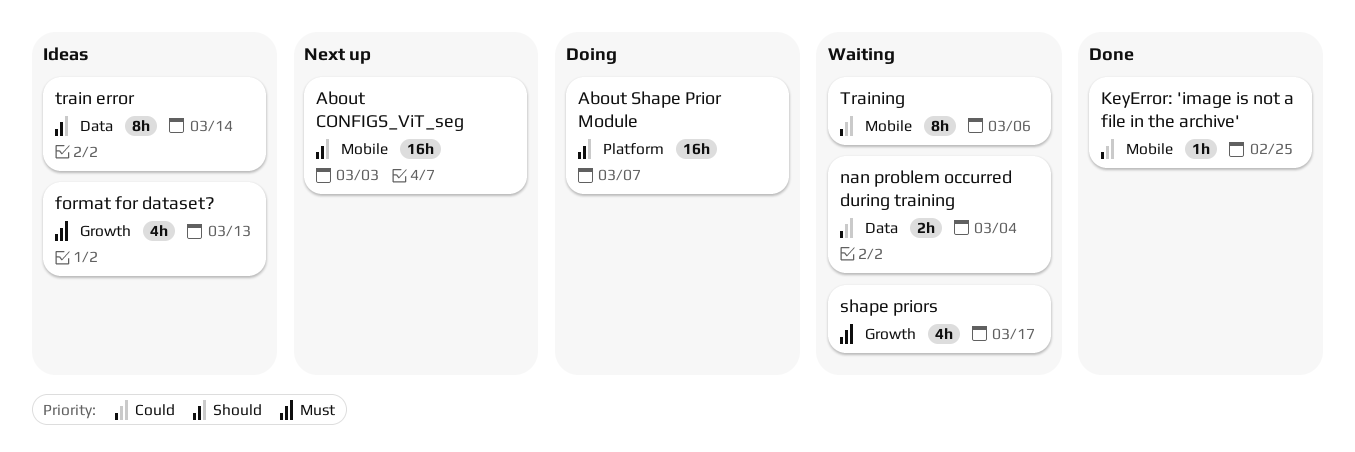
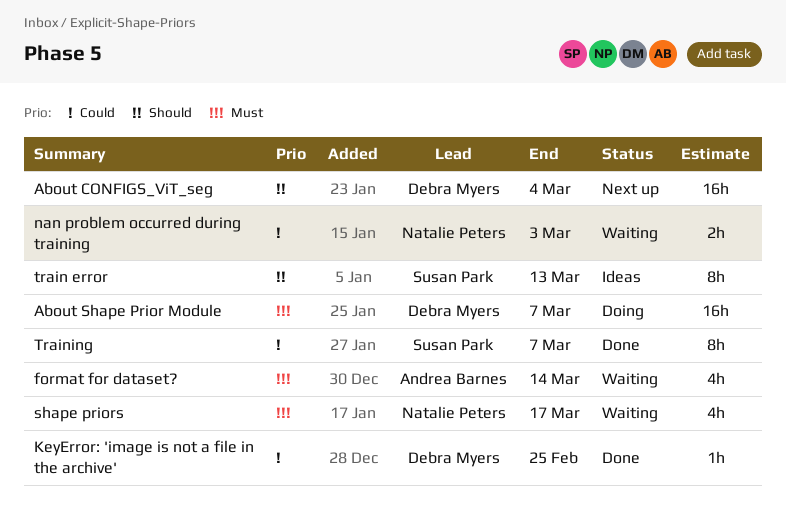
About CONFIGS_ViT_seg, due: Mar 3 -> Mar 4
About Shape Prior Module, priority: Should -> Must
format for dataset?, status: Ideas -> Waiting
format for dataset?, due: Mar 13 -> Mar 14
nan problem occurred during training, due: Mar 4 -> Mar 3
train error, due: Mar 14 -> Mar 13
Training, status: Waiting -> Done
Training, due: Mar 6 -> Mar 7

